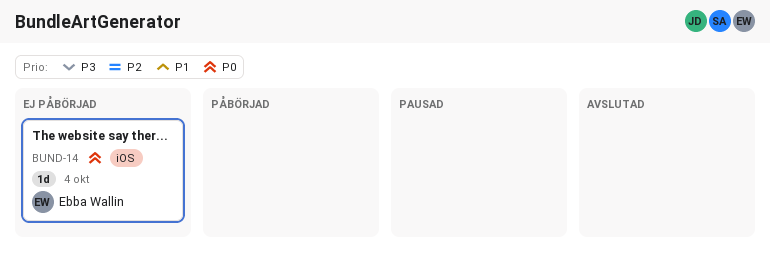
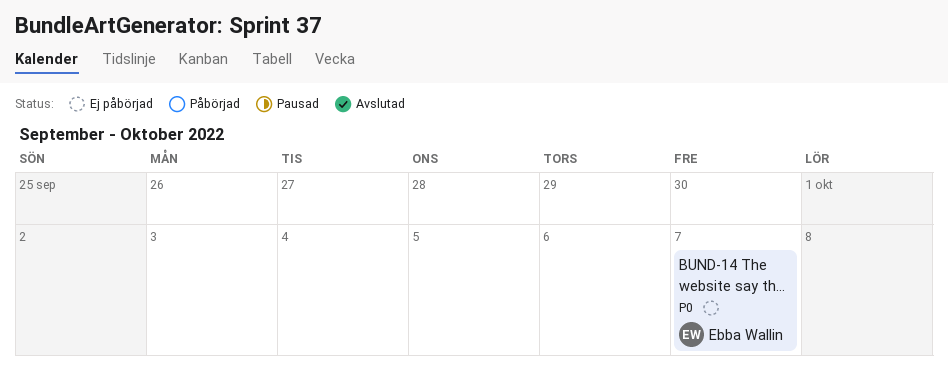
BUND-14, due: Oct 4 -> Oct 7

